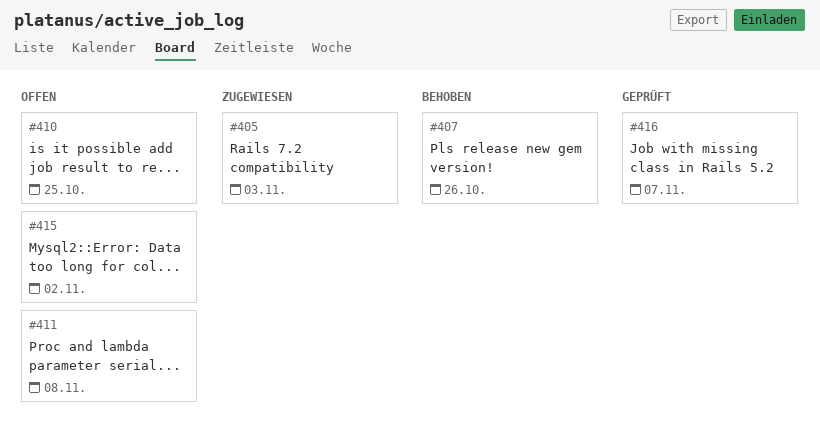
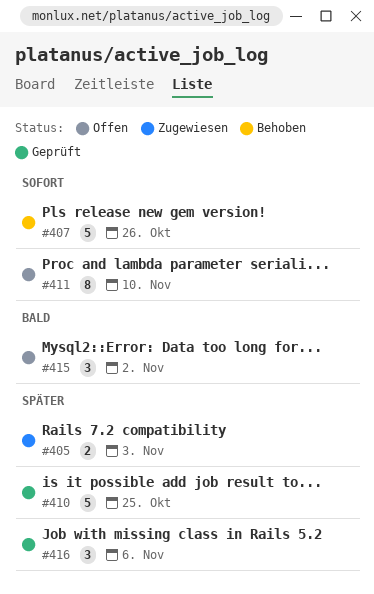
#410, status: Offen -> Geprüft
#411, due: Nov 8 -> Nov 10
#416, due: Nov 7 -> Nov 6

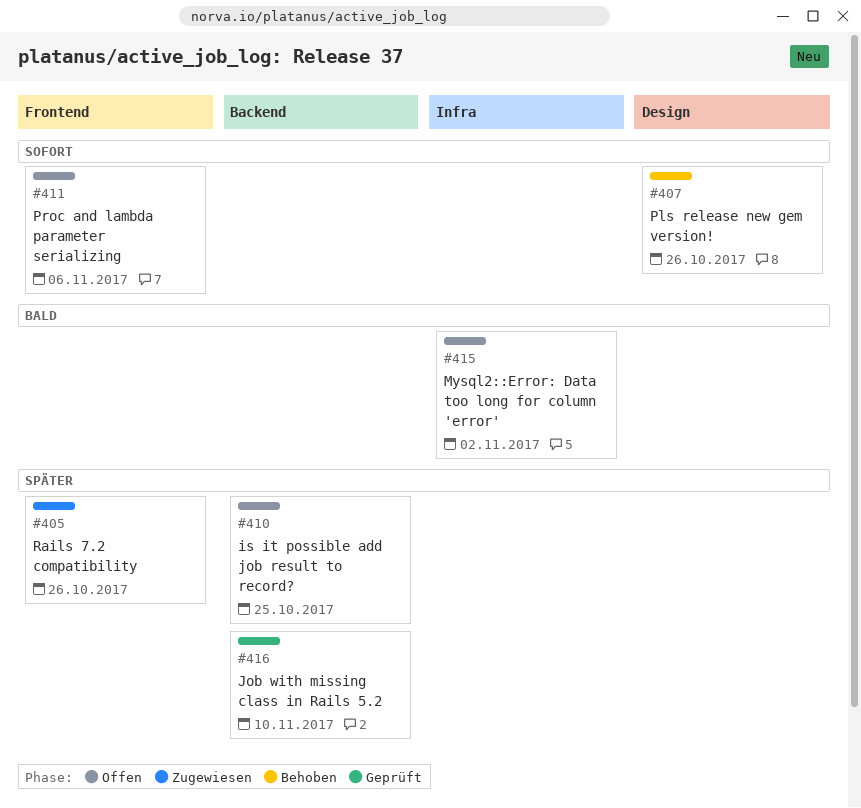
#405, due: Nov 3 -> Oct 26
#410, status: Geprüft -> Offen
#411, due: Nov 10 -> Nov 6
#416, due: Nov 6 -> Nov 10

